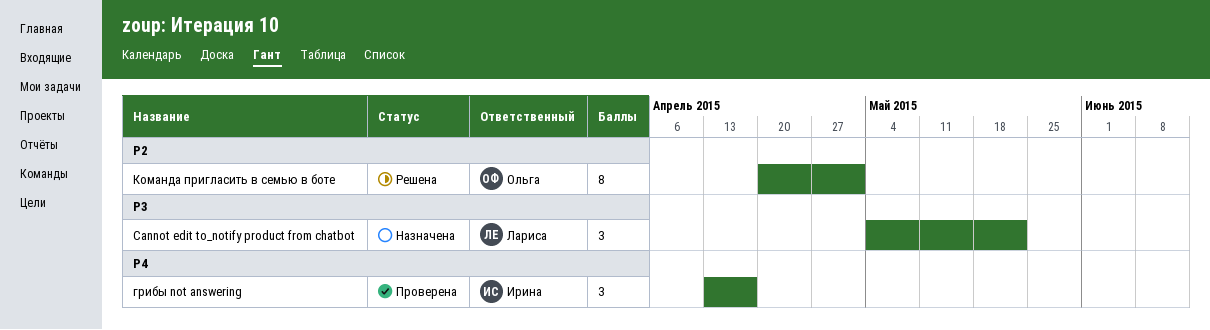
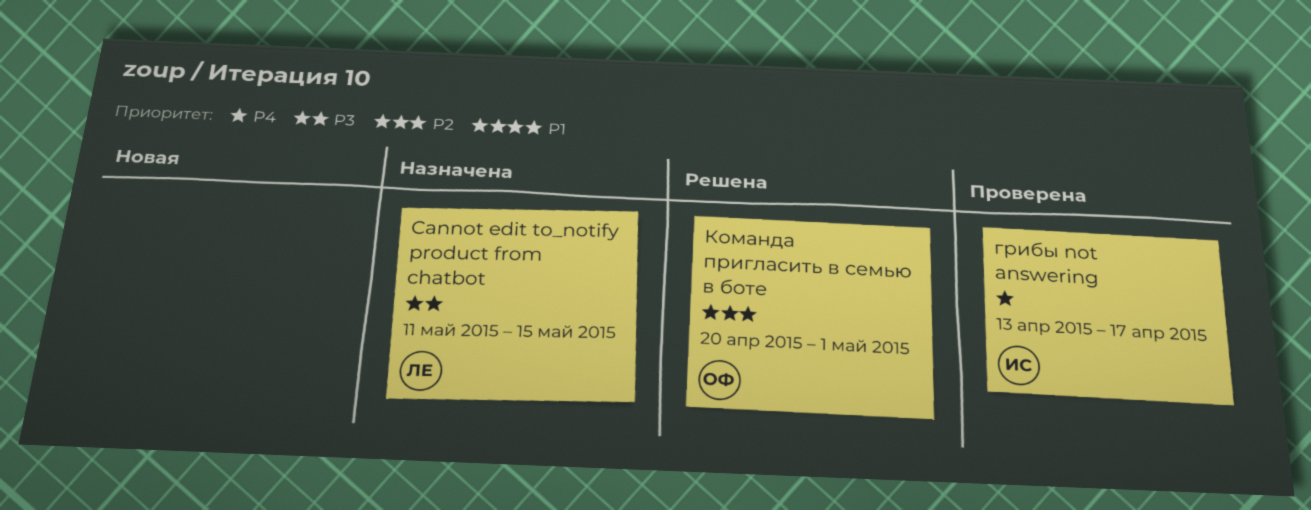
Cannot edit to_notify product from chatbot, start: May 4 -> May 11
Cannot edit to_notify product from chatbot, due: May 22 -> May 15

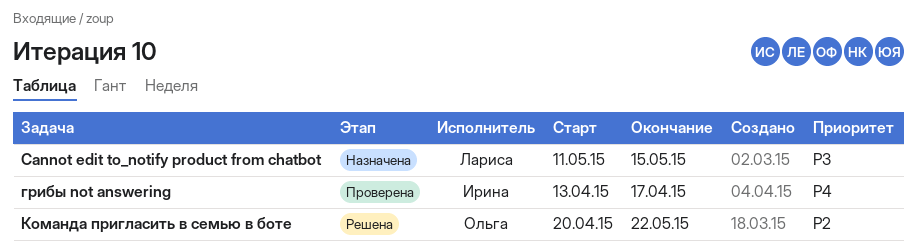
Команда пригласить в семью в боте, due: May 1 -> May 22

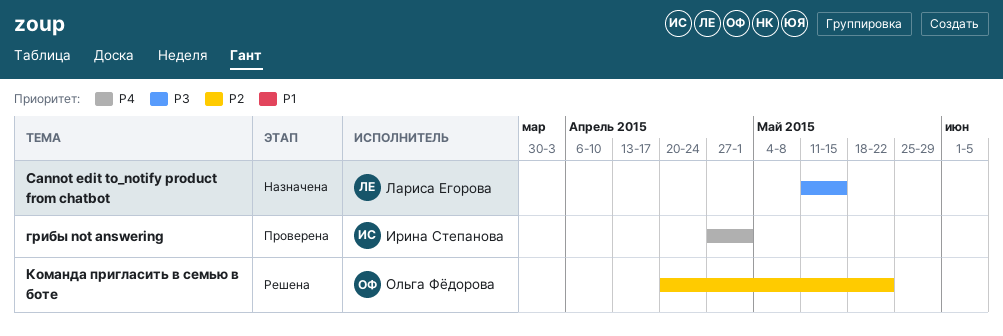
грибы not answering, start: Apr 13 -> Apr 27
грибы not answering, due: Apr 17 -> May 1

